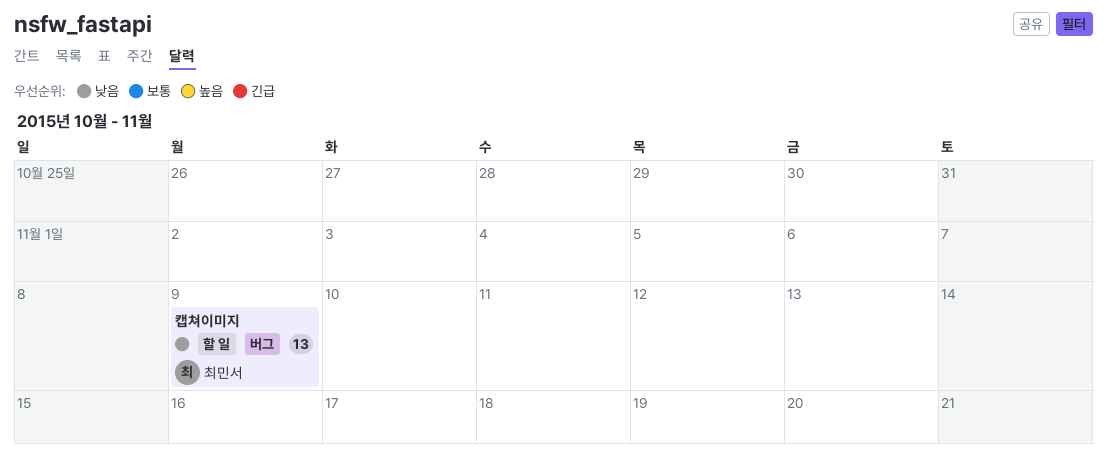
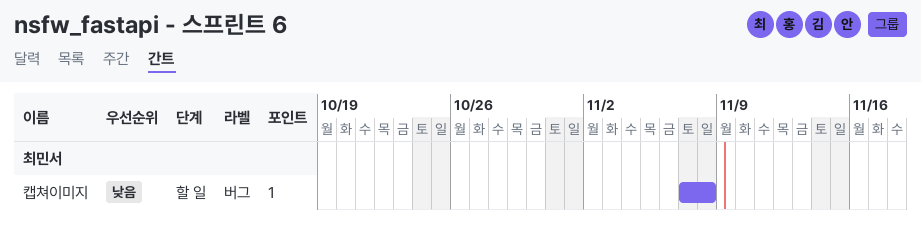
캡쳐이미지, estimate: 13 -> 1
캡쳐이미지, due: Nov 9 -> Nov 8

